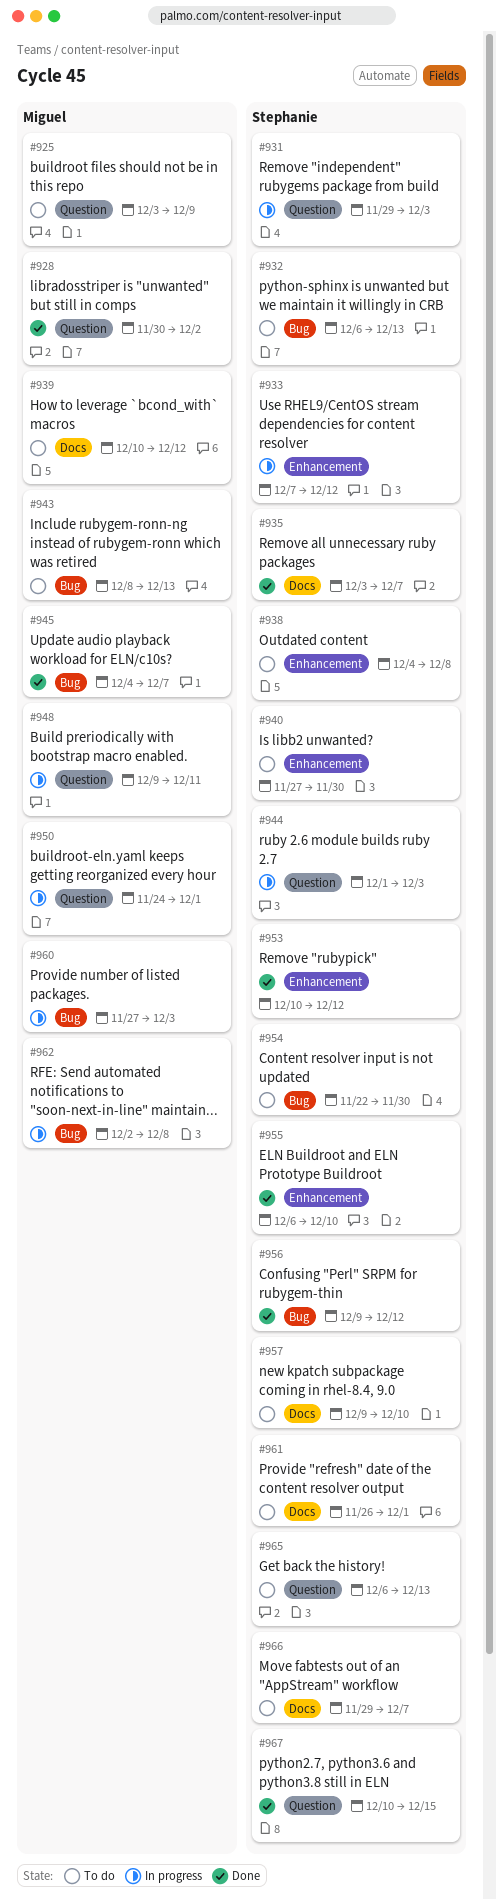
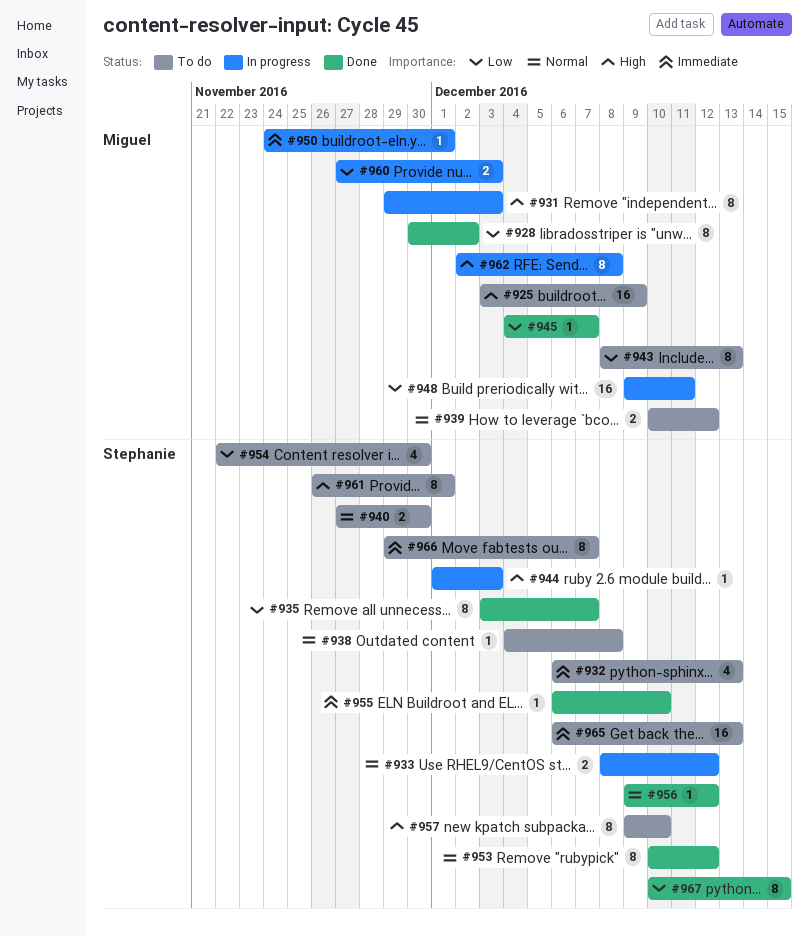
#931, owner: Stephanie -> Miguel
#933, start: Dec 7 -> Dec 8

